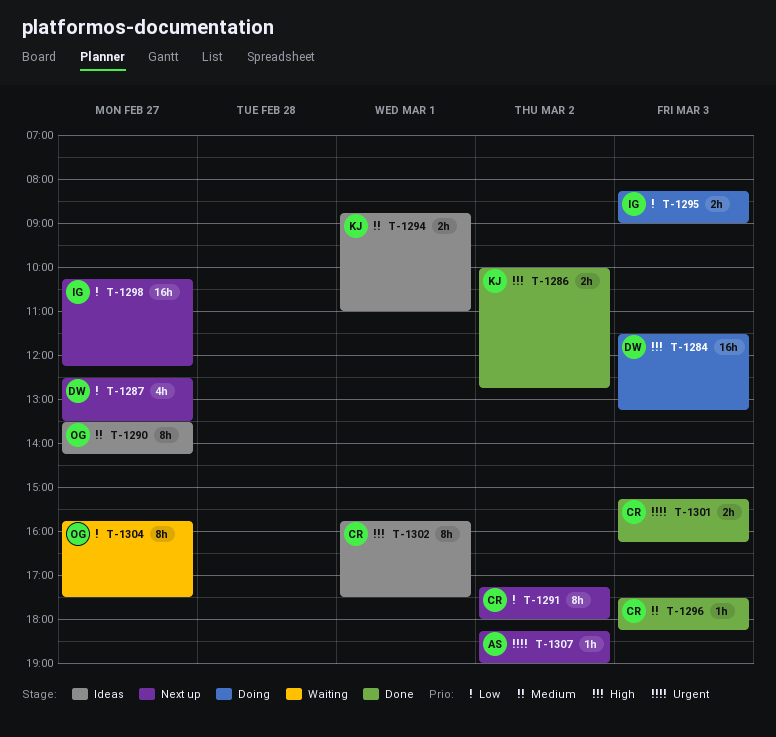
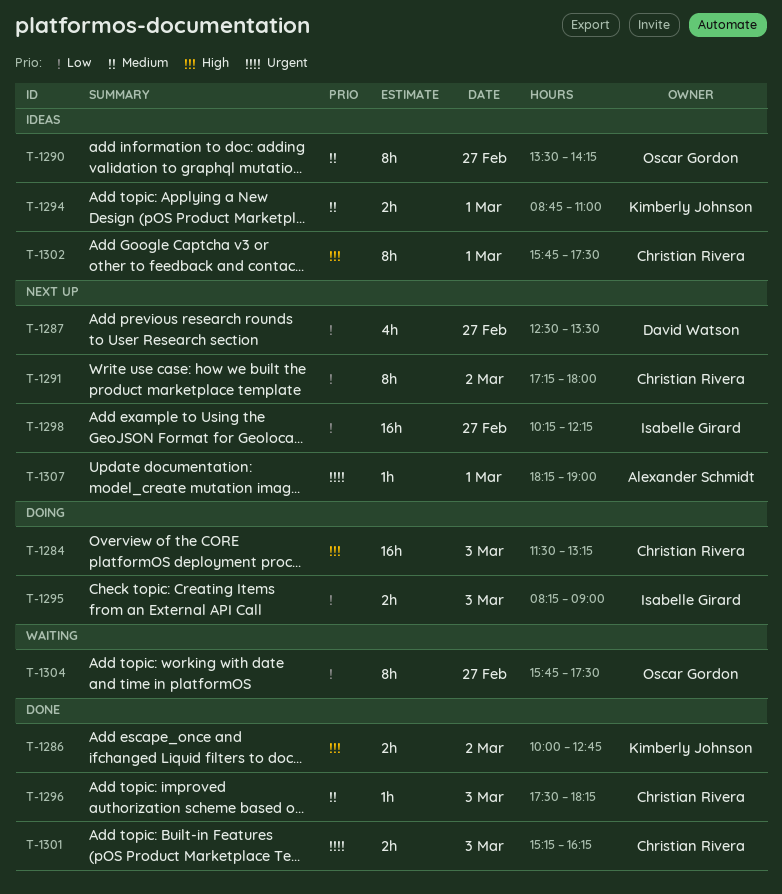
T-1284, owner: David Watson -> Christian Rivera
T-1307, day: Mar 2 -> Mar 1

